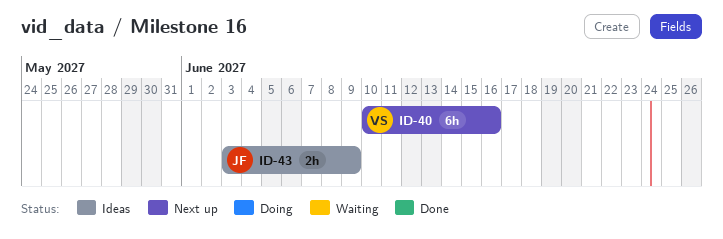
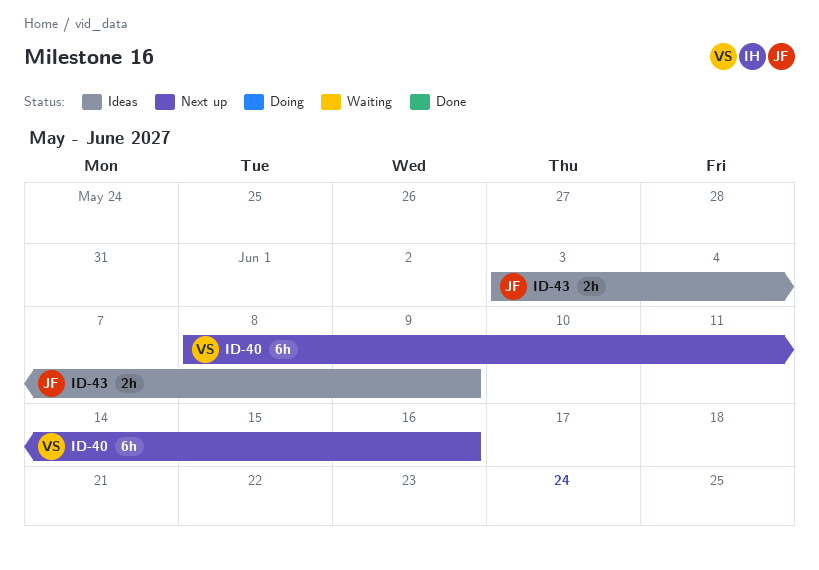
ID-40, start: Jun 10 -> Jun 8

